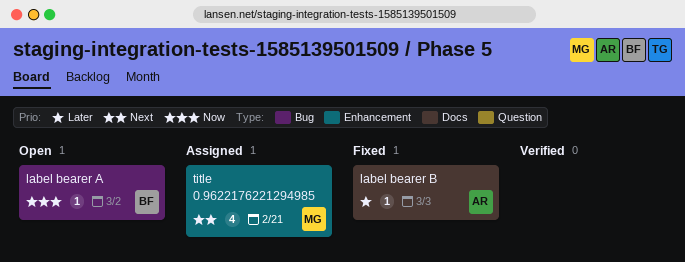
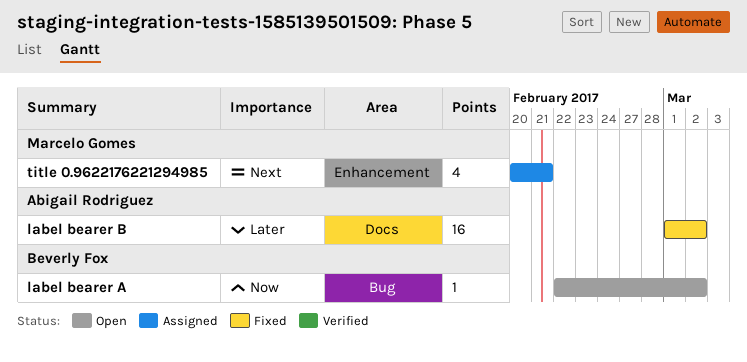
label bearer B, estimate: 1 -> 16
label bearer B, due: Mar 3 -> Mar 2

